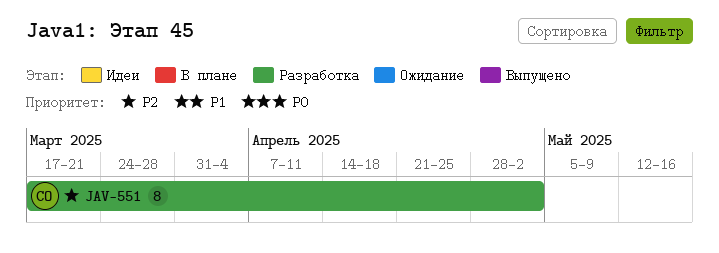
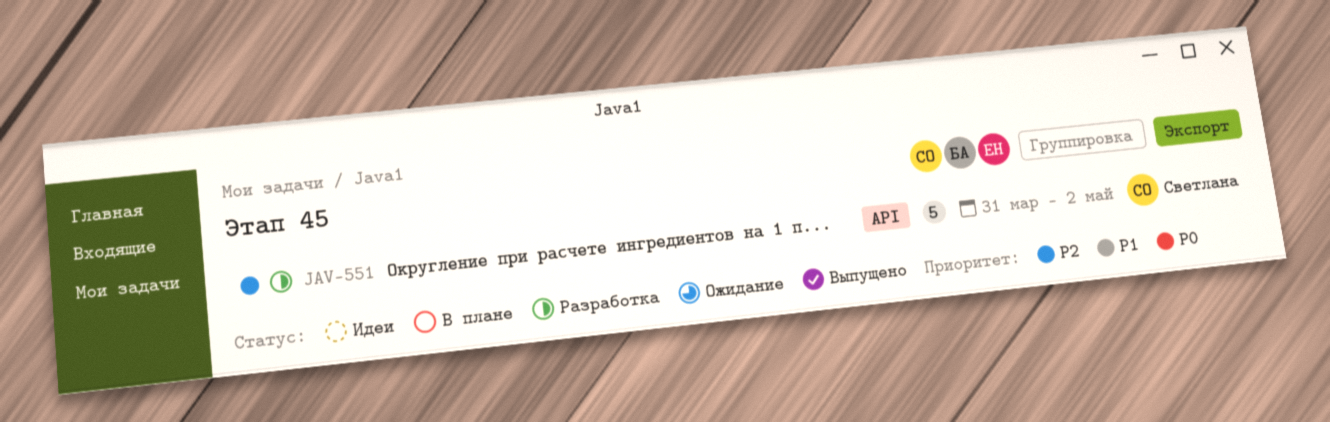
JAV-551, estimate: 8 -> 5
JAV-551, start: Mar 17 -> Mar 31

